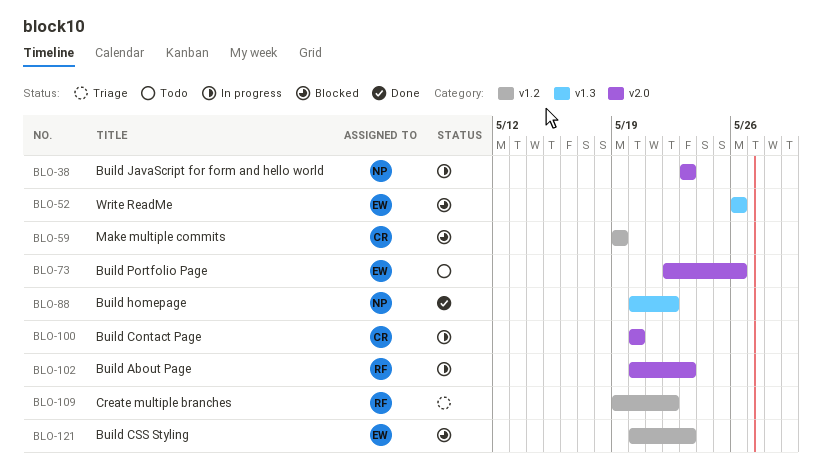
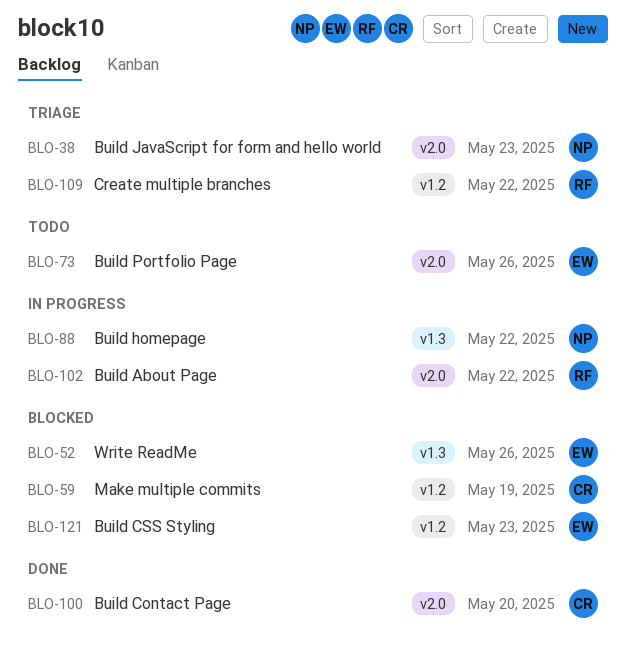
BLO-38, status: In progress -> Triage
BLO-88, status: Done -> In progress
BLO-100, status: In progress -> Done
BLO-102, due: May 23 -> May 22

